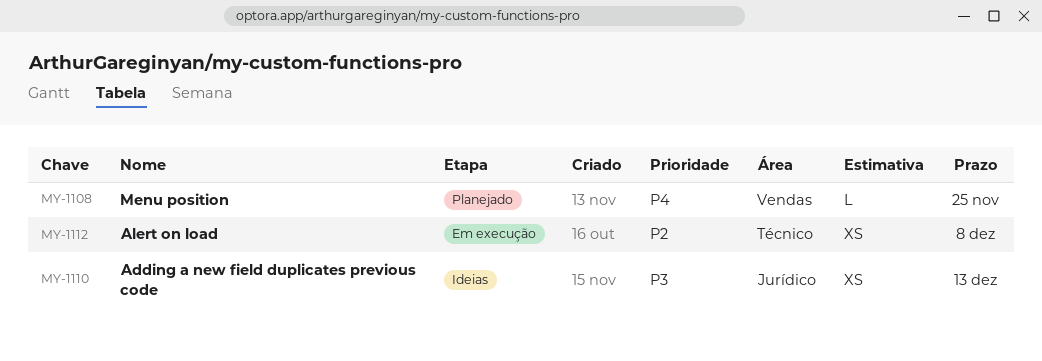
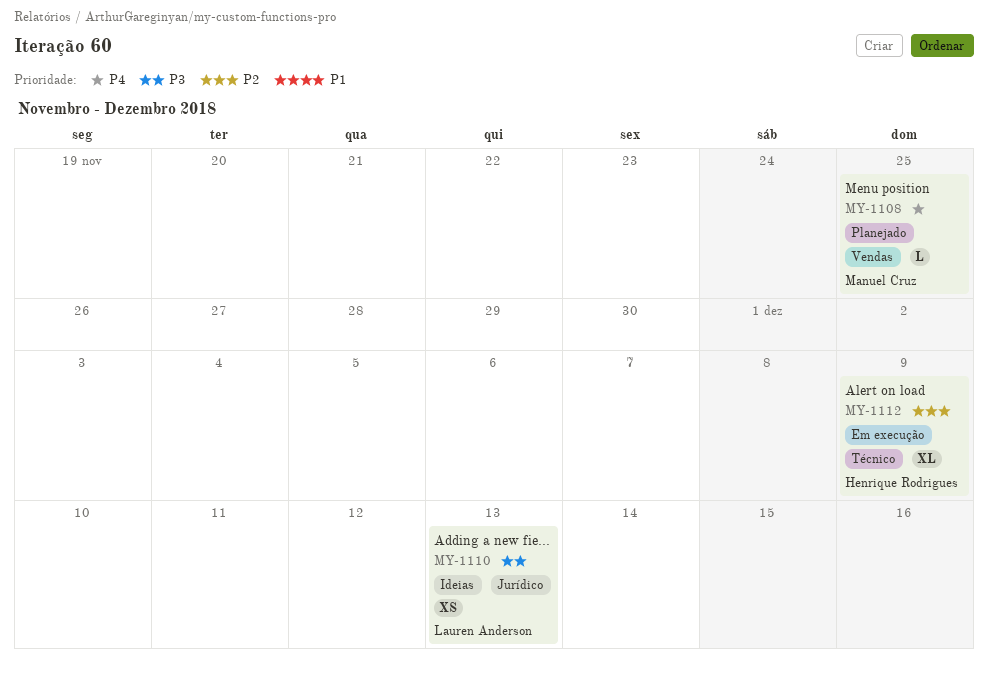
MY-1112, estimate: XS -> XL
MY-1112, due: Dec 8 -> Dec 9

